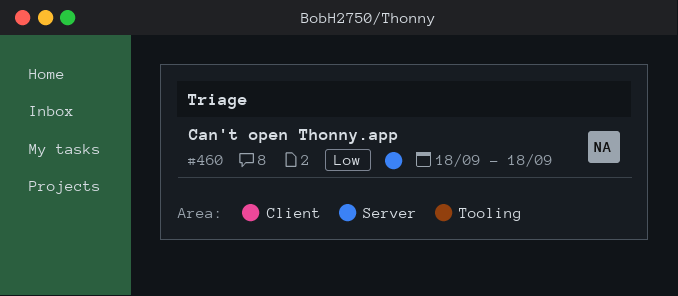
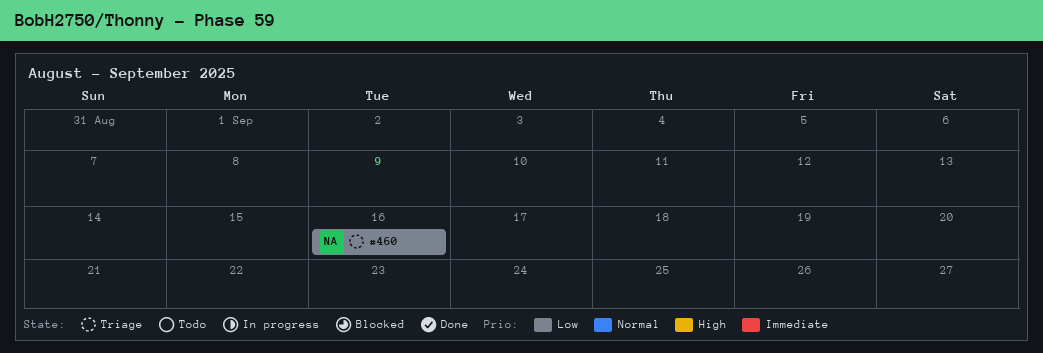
#460, start: Sep 18 -> Sep 16
#460, due: Sep 18 -> Sep 16

